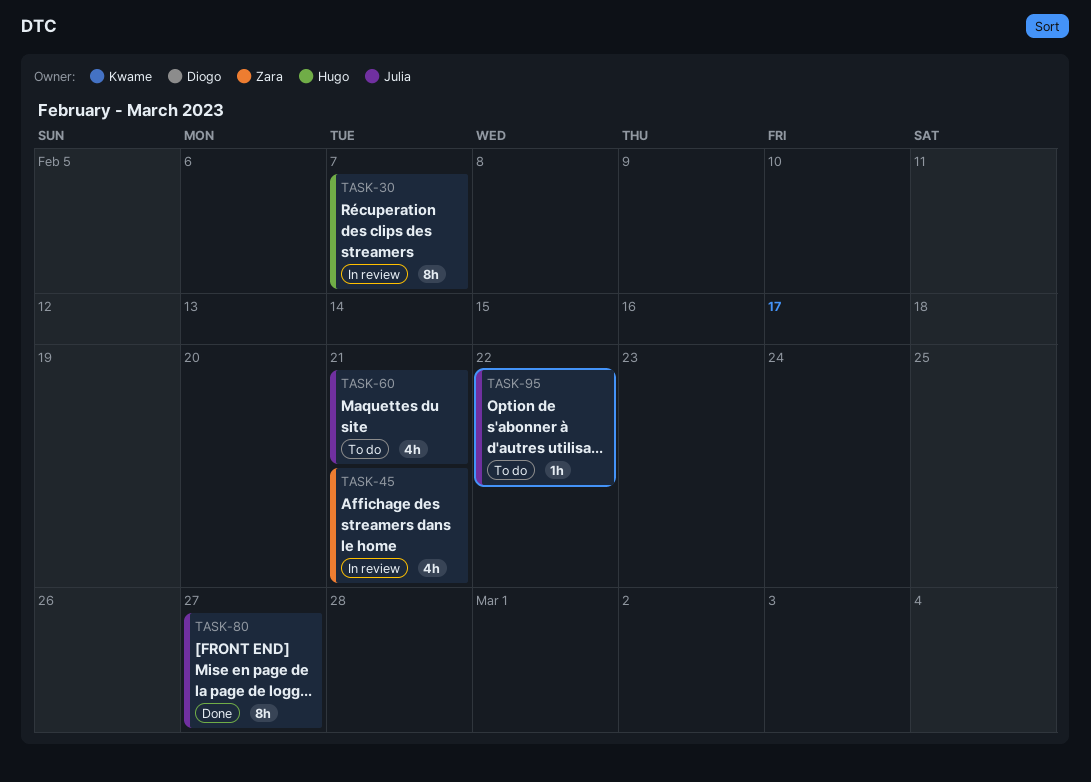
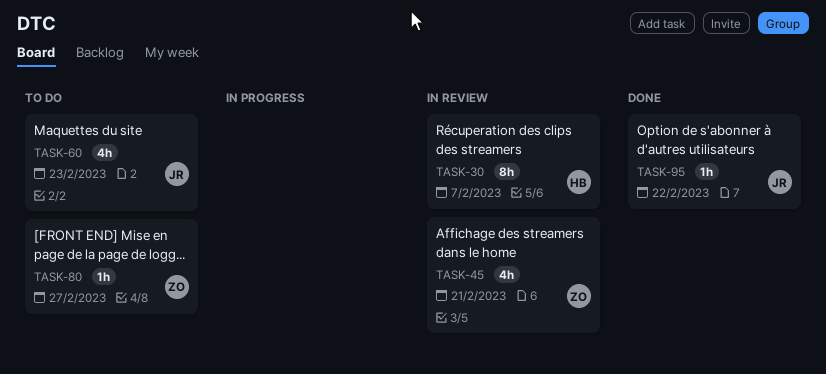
TASK-60, due: Feb 21 -> Feb 23
TASK-80, status: Done -> To do
TASK-80, owner: Julia -> Zara
TASK-80, estimate: 8h -> 1h
TASK-95, status: To do -> Done

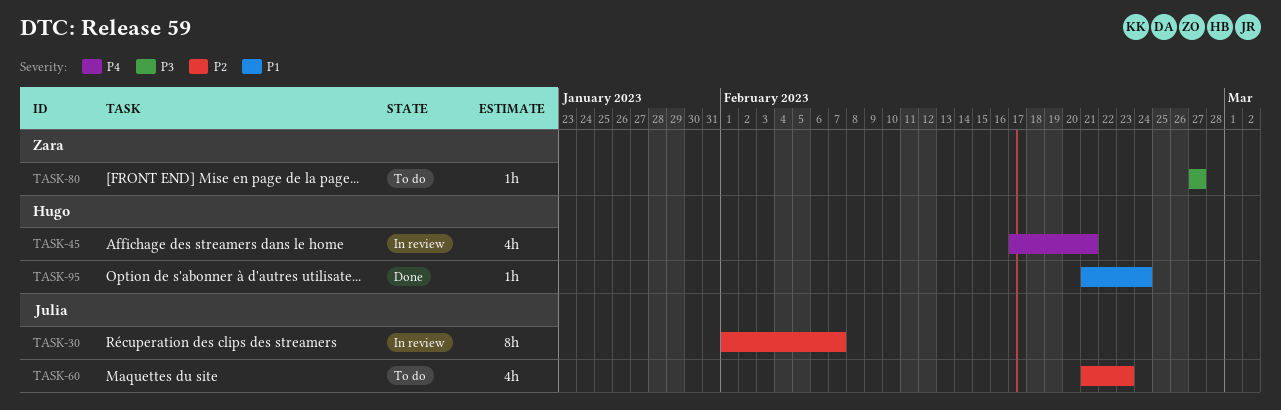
TASK-30, owner: Hugo -> Julia
TASK-45, owner: Zara -> Hugo
TASK-95, owner: Julia -> Hugo
TASK-95, due: Feb 22 -> Feb 24

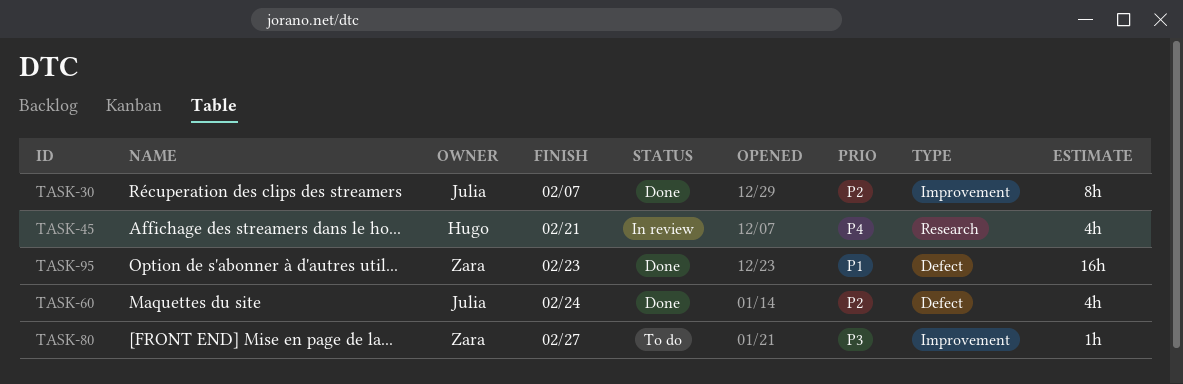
TASK-30, status: In review -> Done
TASK-60, status: To do -> Done
TASK-60, due: Feb 23 -> Feb 24
TASK-95, owner: Hugo -> Zara
TASK-95, estimate: 1h -> 16h
TASK-95, due: Feb 24 -> Feb 23

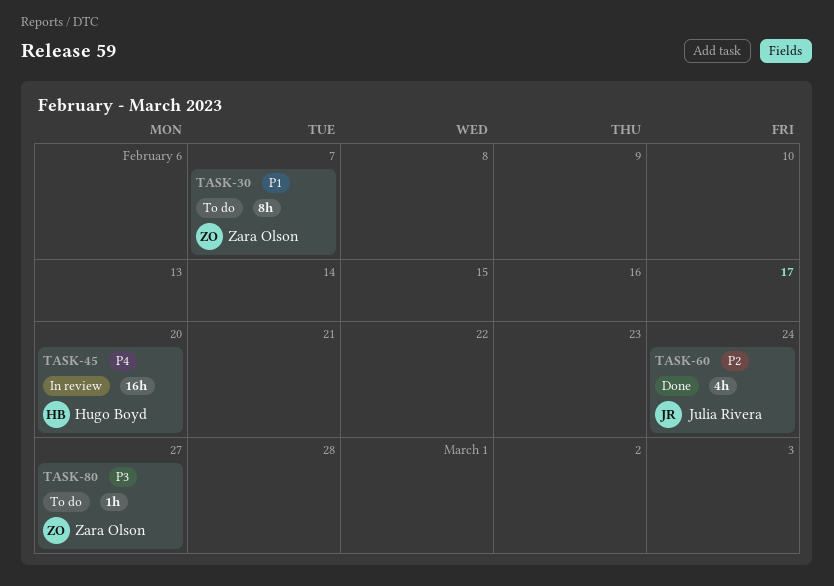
TASK-30, status: Done -> To do
TASK-30, owner: Julia Rivera -> Zara Olson
TASK-30, priority: P2 -> P1
TASK-45, estimate: 4h -> 16h
TASK-45, due: Feb 21 -> Feb 20
TASK-95: present -> none

